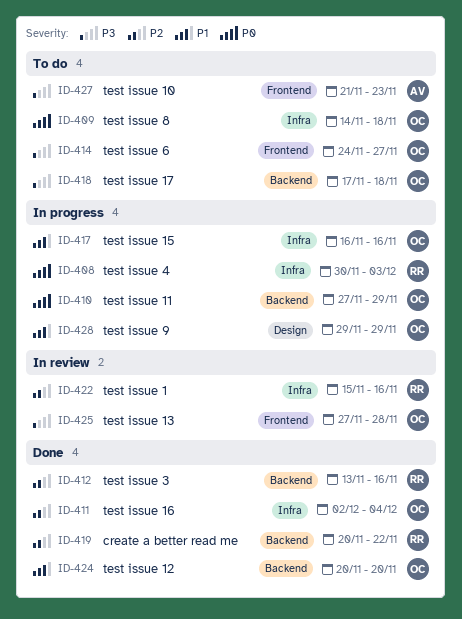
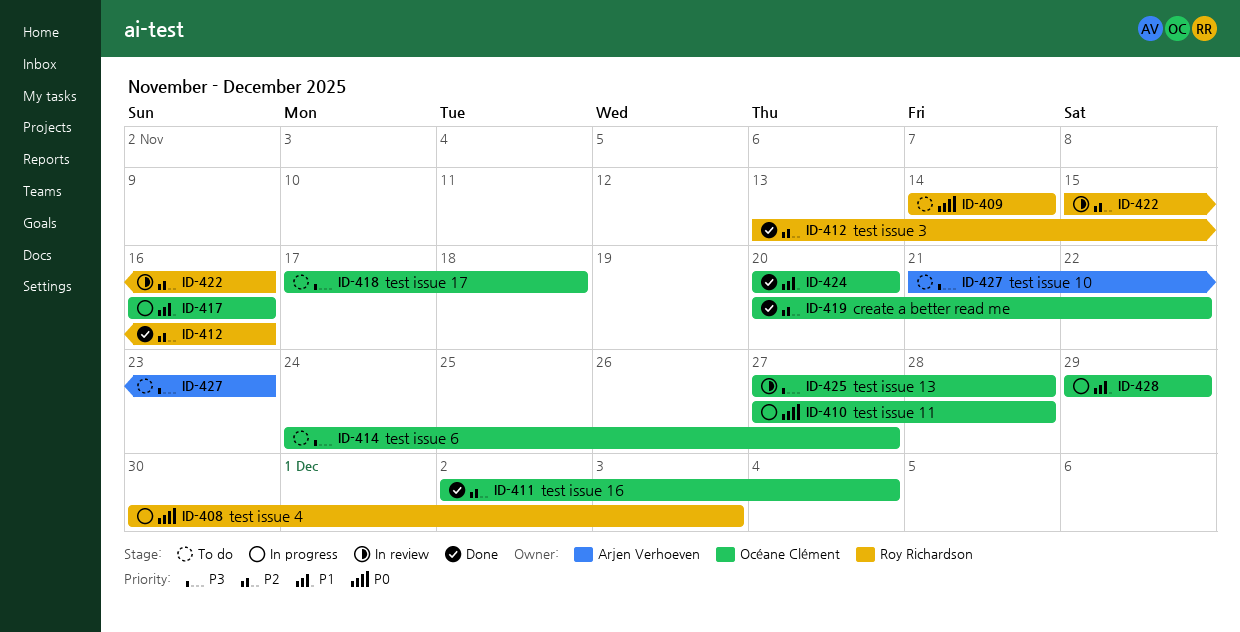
ID-409, owner: Océane Clément -> Roy Richardson
ID-409, due: Nov 18 -> Nov 14
ID-410, due: Nov 29 -> Nov 28
ID-419, owner: Roy Richardson -> Océane Clément

